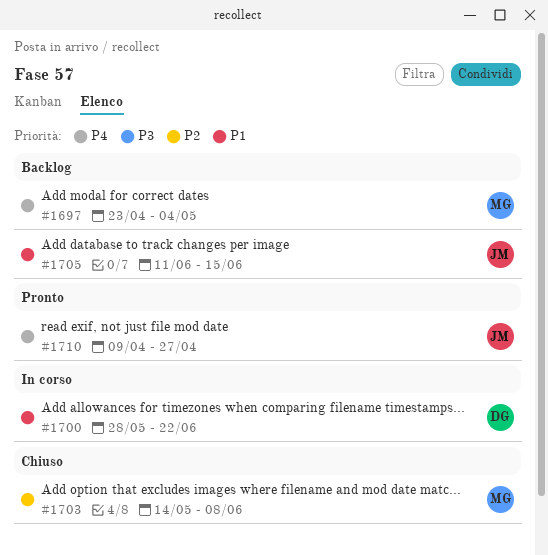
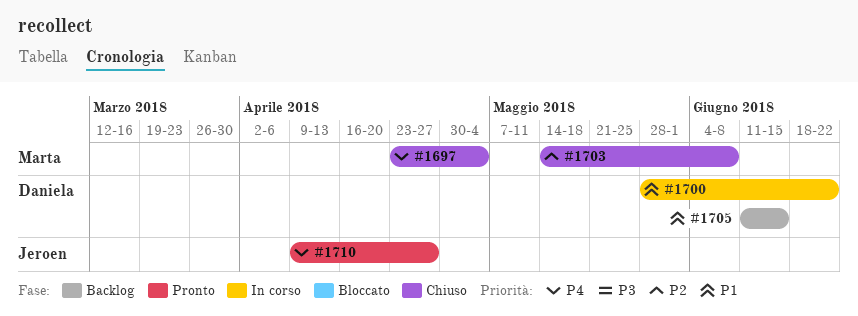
#1697, status: Backlog -> Chiuso
#1705, owner: Jeroen -> Daniela

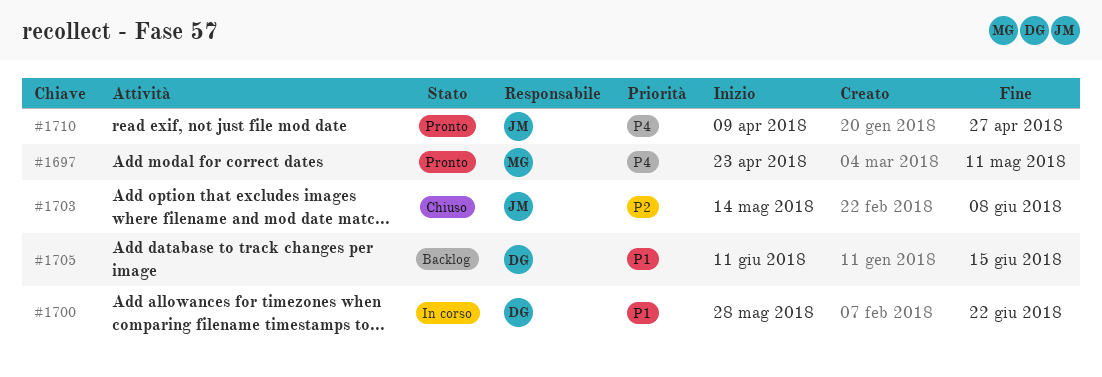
#1697, status: Chiuso -> Pronto
#1697, due: May 4 -> May 11
#1703, owner: Marta -> Jeroen

